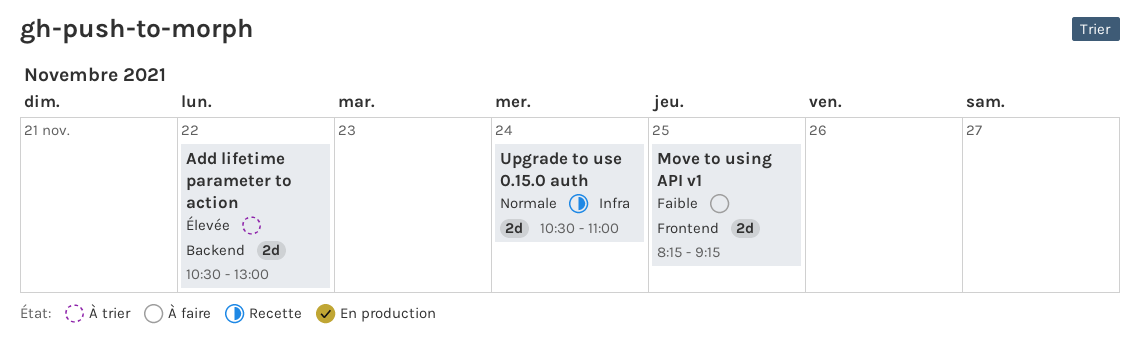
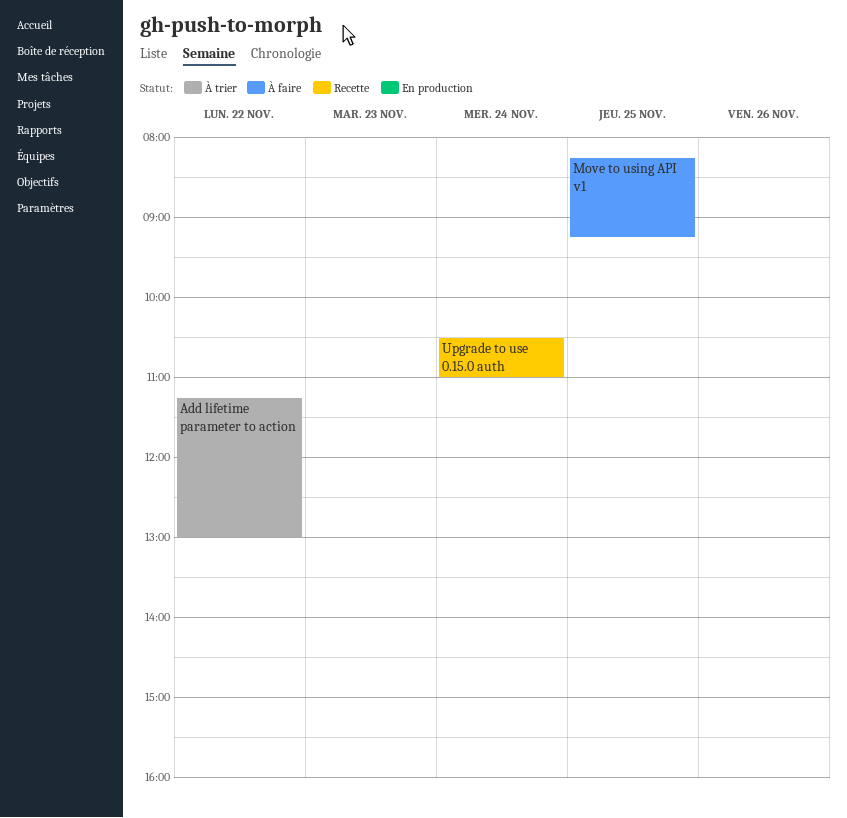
Add lifetime parameter to action, begins: 10:30 -> 11:15

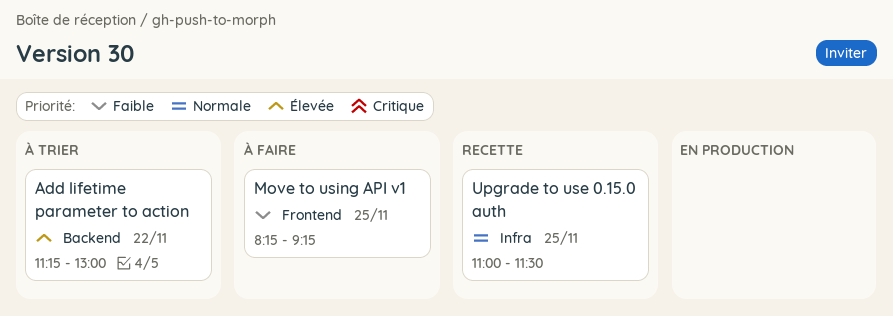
Upgrade to use 0.15.0 auth, day: Nov 24 -> Nov 25
Upgrade to use 0.15.0 auth, begins: 10:30 -> 11:00
Upgrade to use 0.15.0 auth, ends: 11:00 -> 11:30

